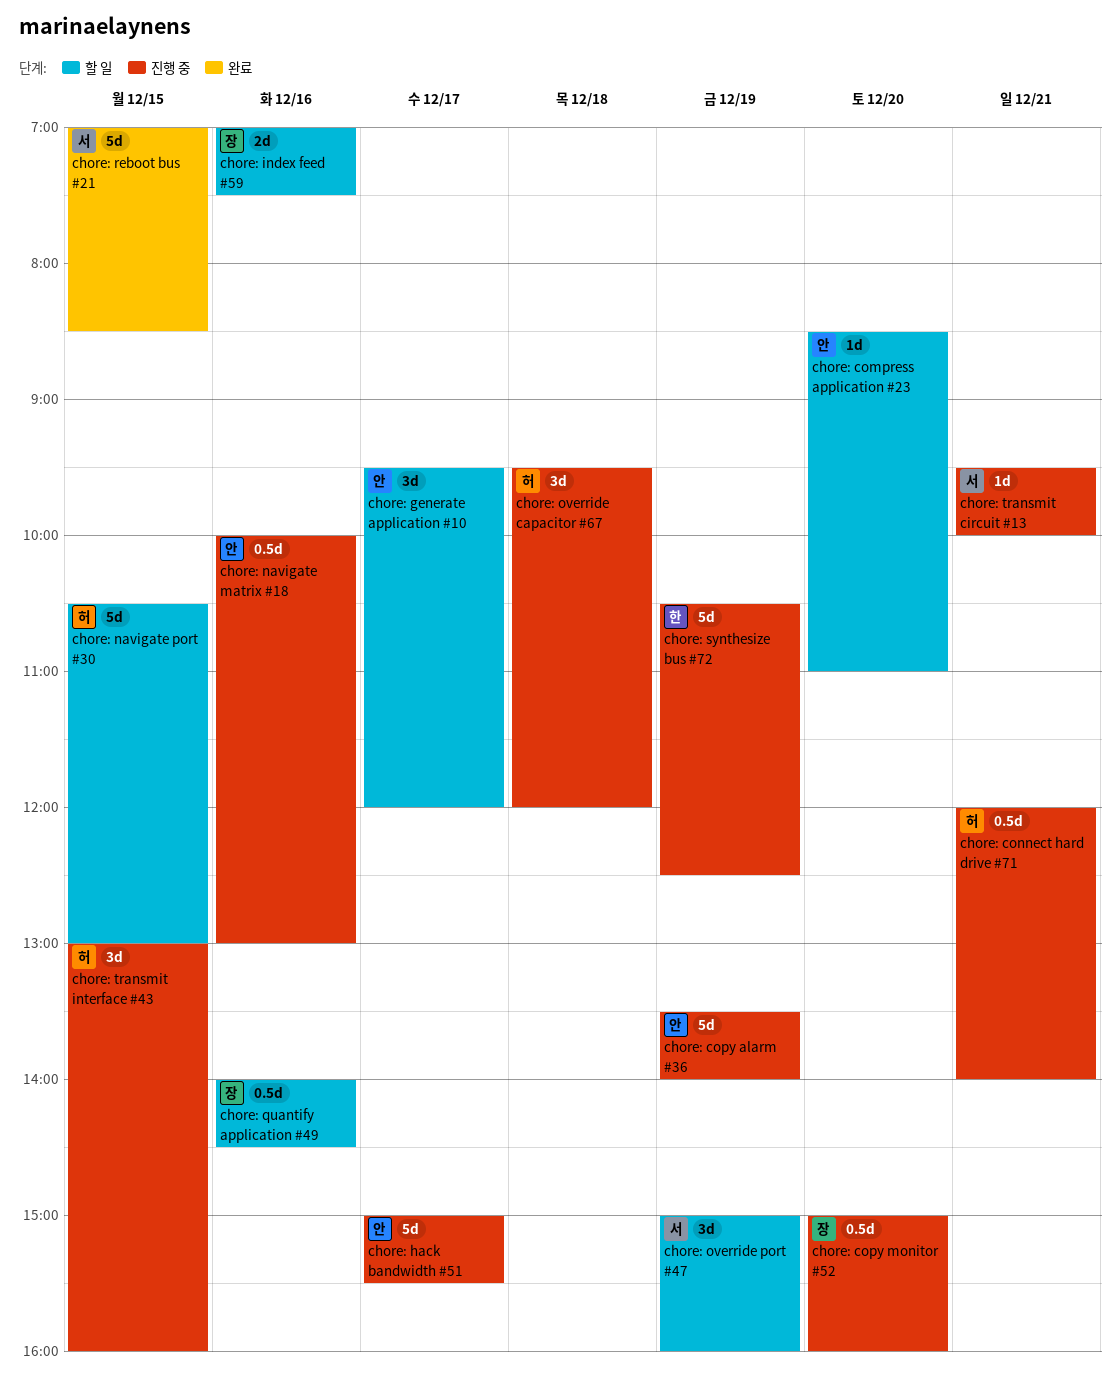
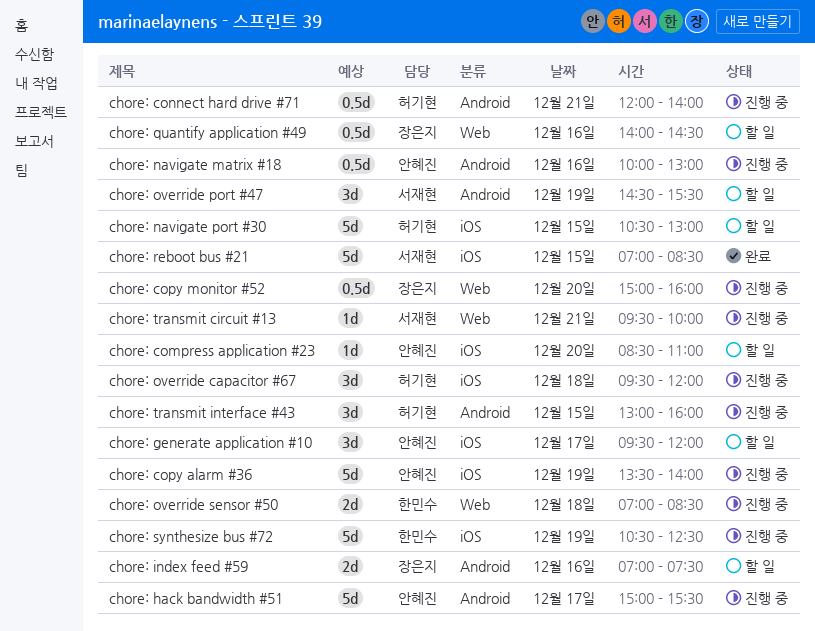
chore: override port #47, begins: 15:00 -> 14:30
chore: override port #47, ends: 16:00 -> 15:30
chore: override sensor #50: none -> present

